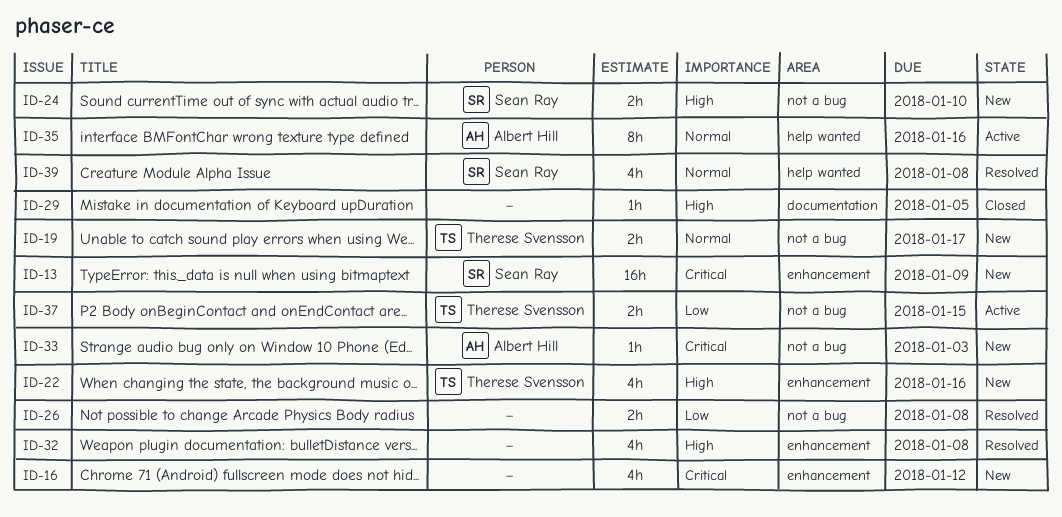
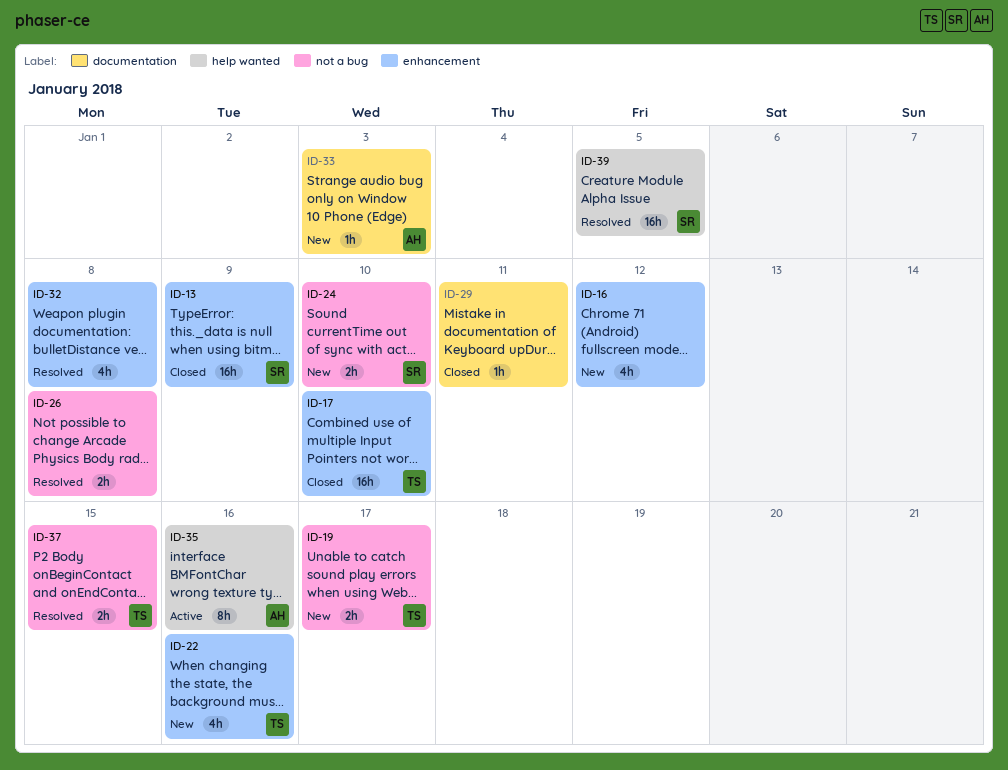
ID-13, status: New -> Closed
ID-17: none -> present
ID-29, due: Jan 5 -> Jan 11
ID-33, label: not a bug -> documentation
ID-37, status: Active -> Resolved
ID-39, estimate: 4h -> 16h
ID-39, due: Jan 8 -> Jan 5

